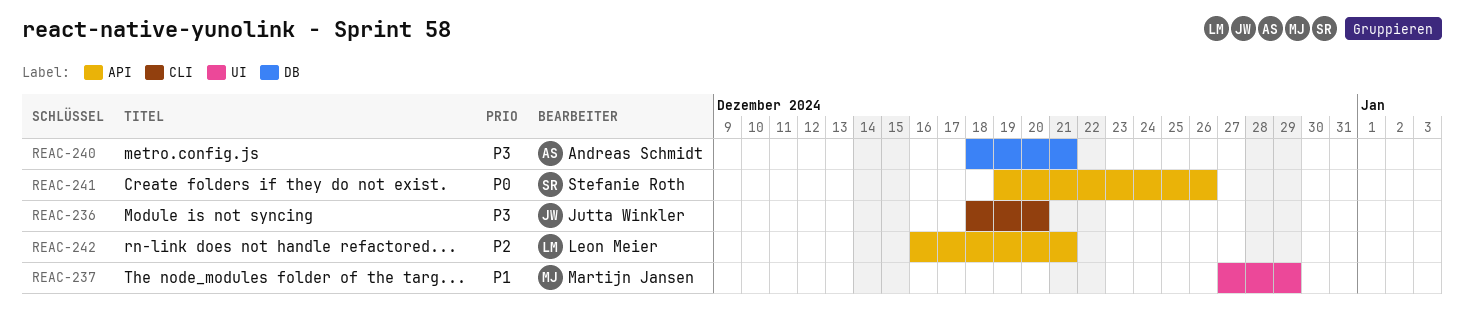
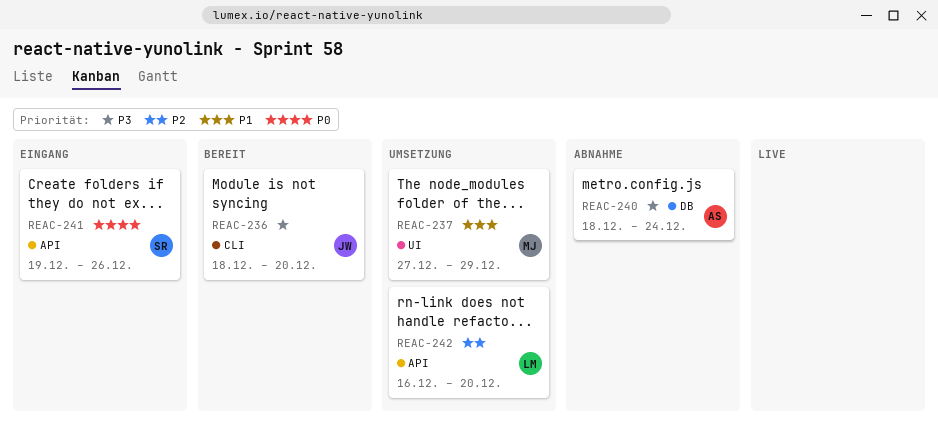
REAC-240, due: Dec 21 -> Dec 24
REAC-242, due: Dec 21 -> Dec 20

